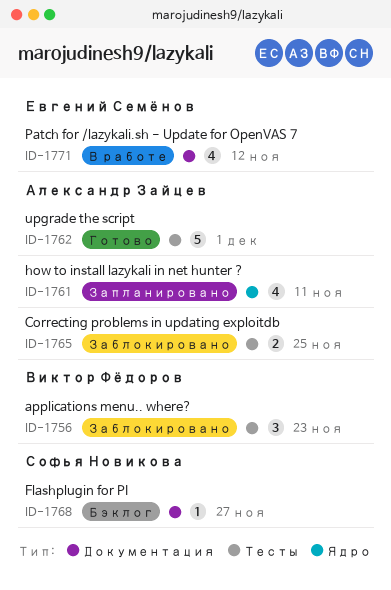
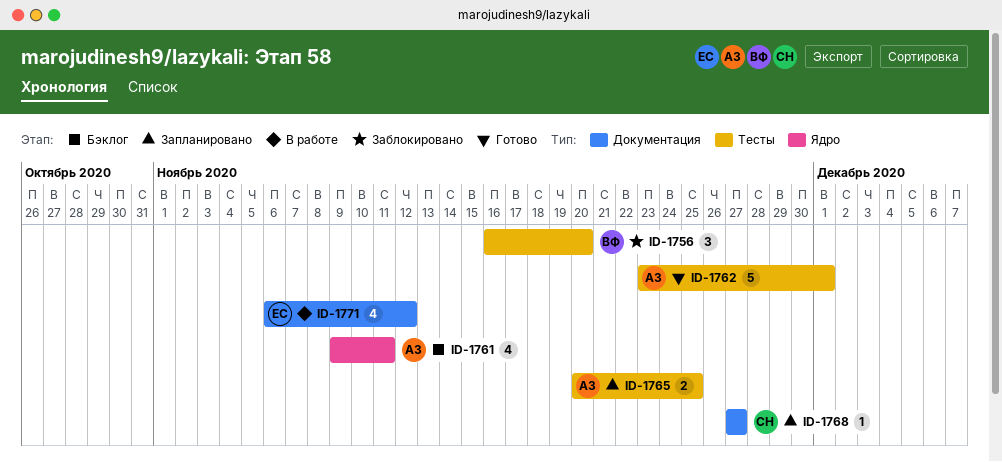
ID-1756, due: Nov 23 -> Nov 20
ID-1761, status: Запланировано -> Бэклог
ID-1765, status: Заблокировано -> Запланировано
ID-1768, status: Бэклог -> Запланировано

